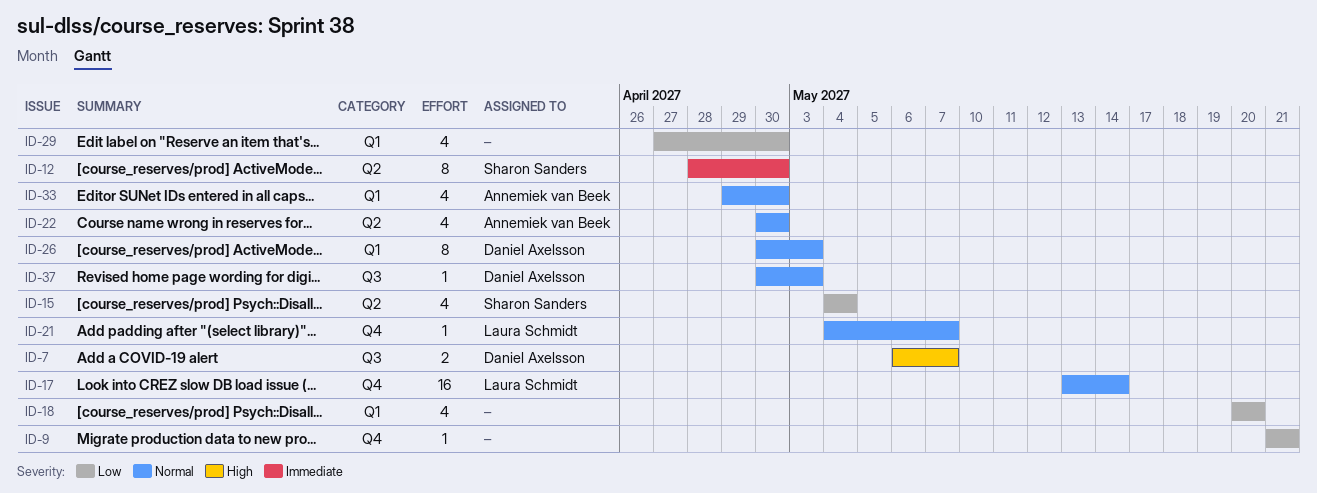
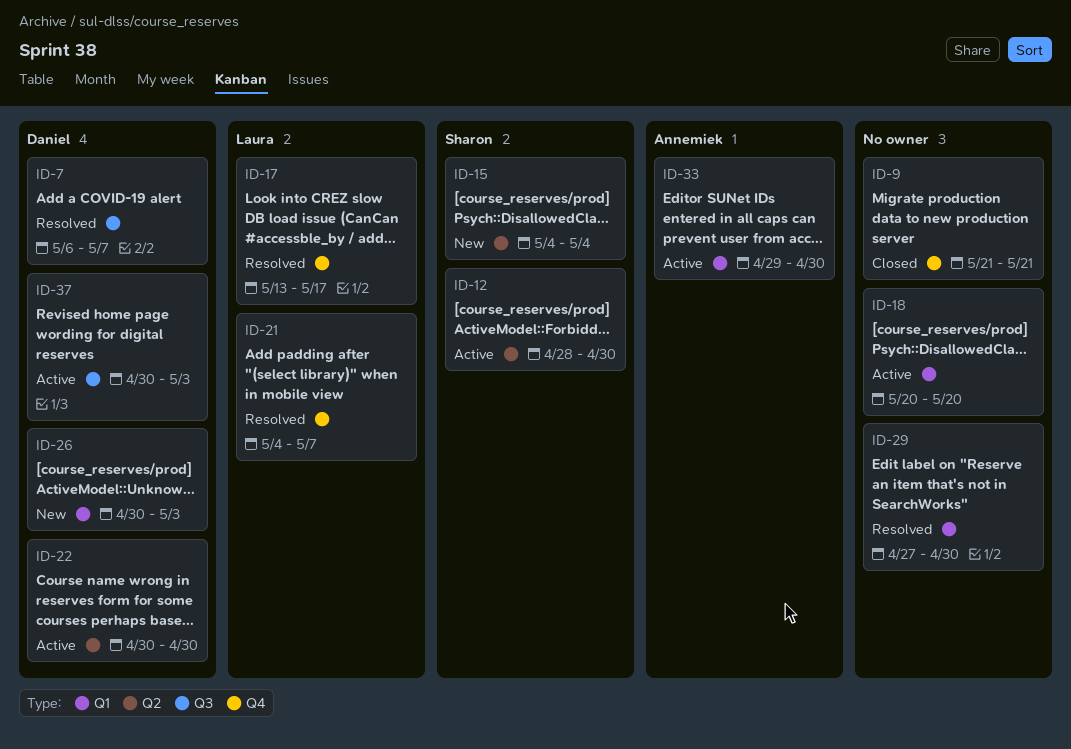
ID-17, due: May 14 -> May 17
ID-22, owner: Annemiek van Beek -> Daniel Axelsson

